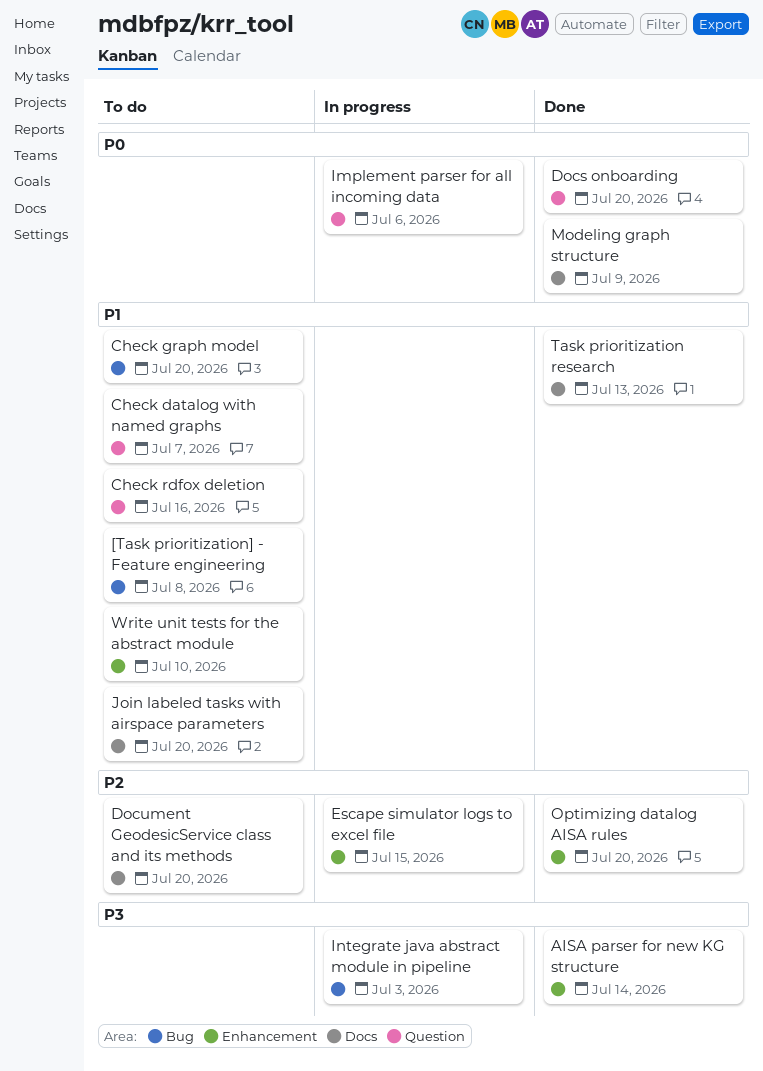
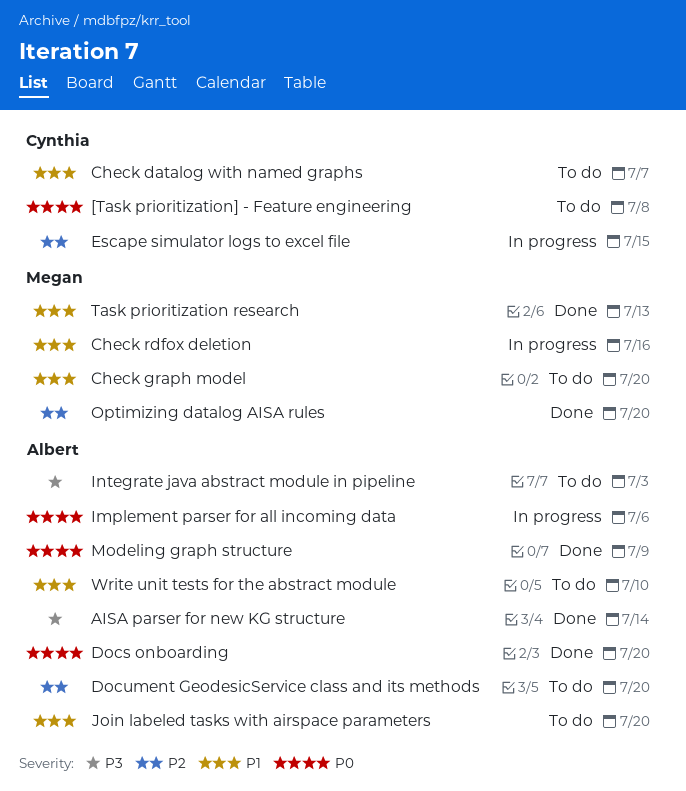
[Task prioritization] - Feature engineering, priority: P1 -> P0
Check rdfox deletion, status: To do -> In progress
Integrate java abstract module in pipeline, status: In progress -> To do

